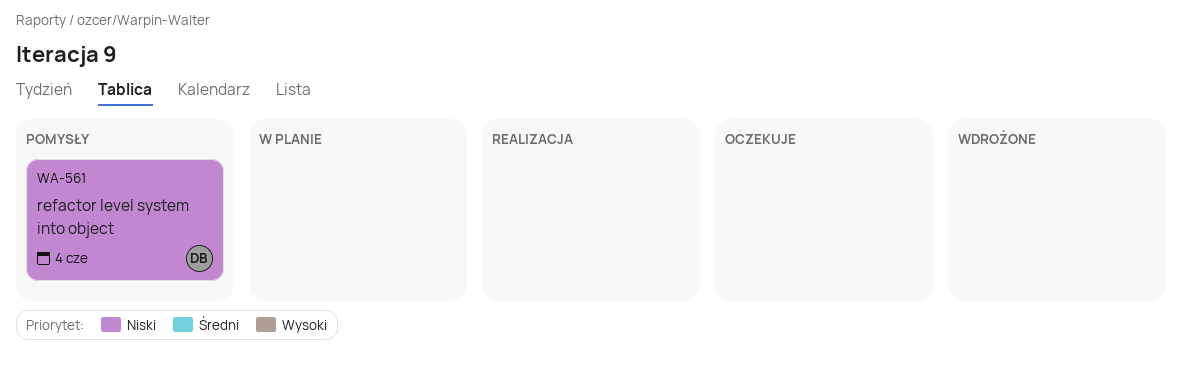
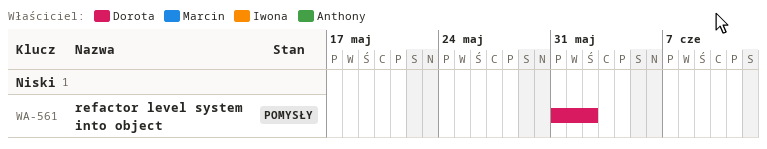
WA-561, due: Jun 4 -> Jun 2

